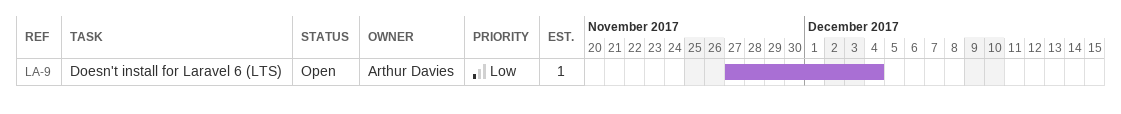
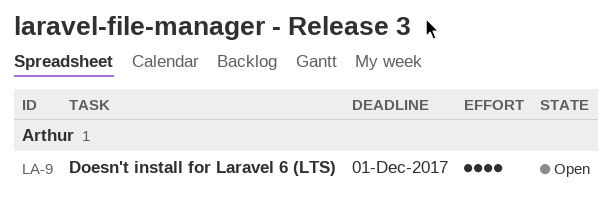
LA-9, estimate: 1 -> 4
LA-9, due: Dec 4 -> Dec 1

